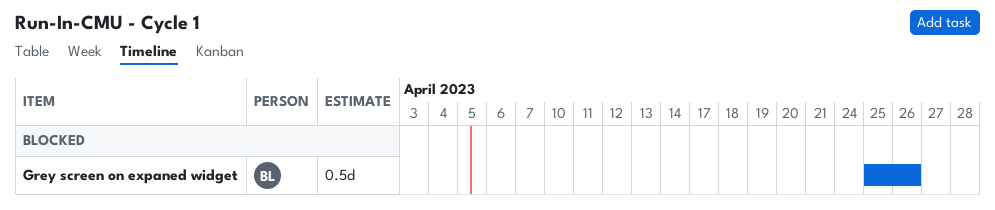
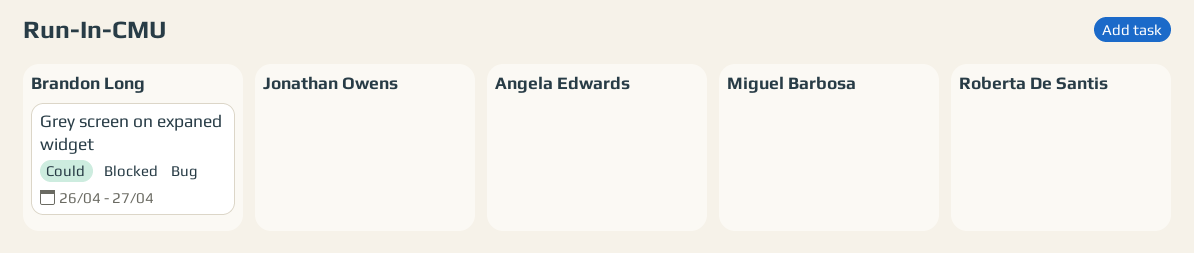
Grey screen on expaned widget, start: Apr 25 -> Apr 26
Grey screen on expaned widget, due: Apr 26 -> Apr 27

